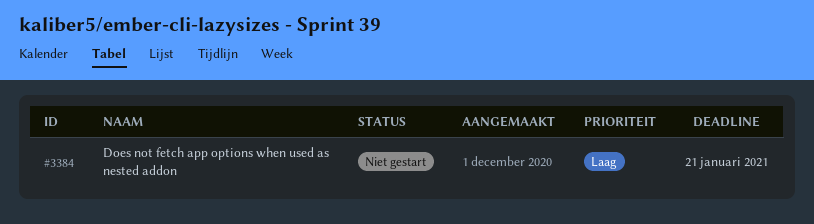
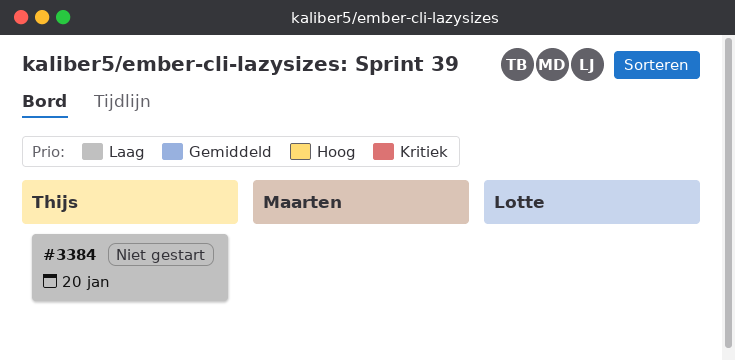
#3384, due: Jan 21 -> Jan 20

